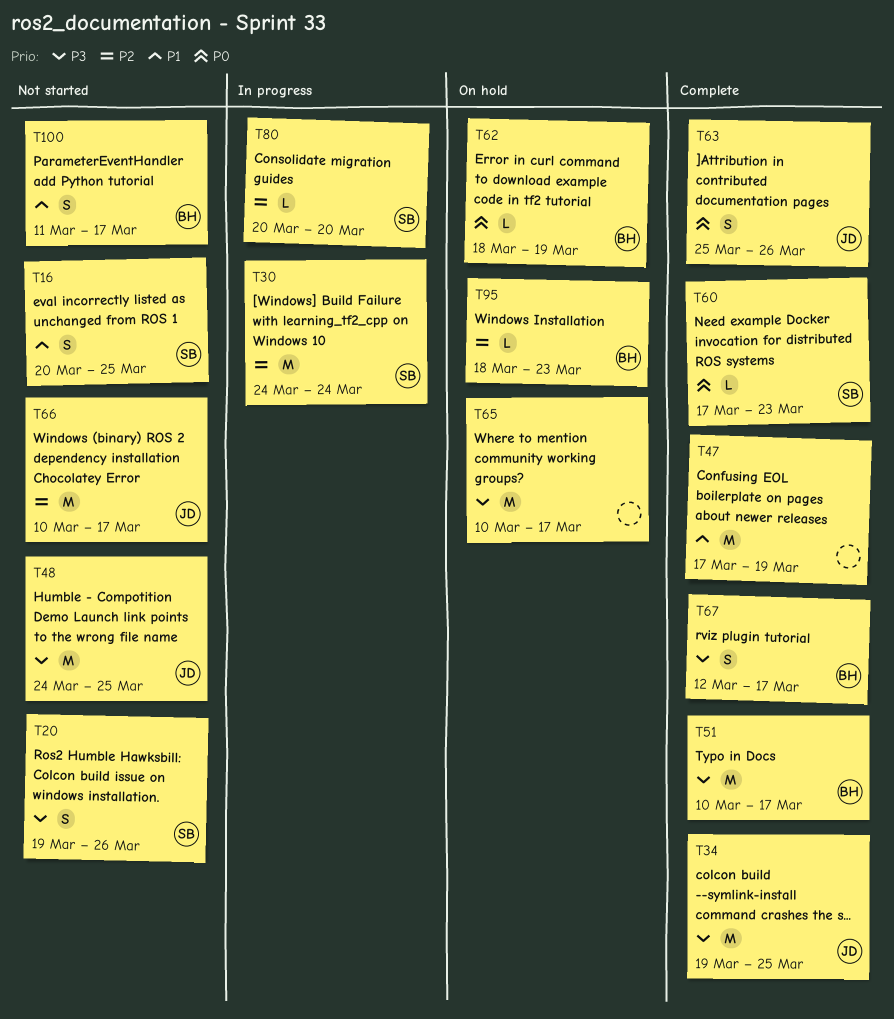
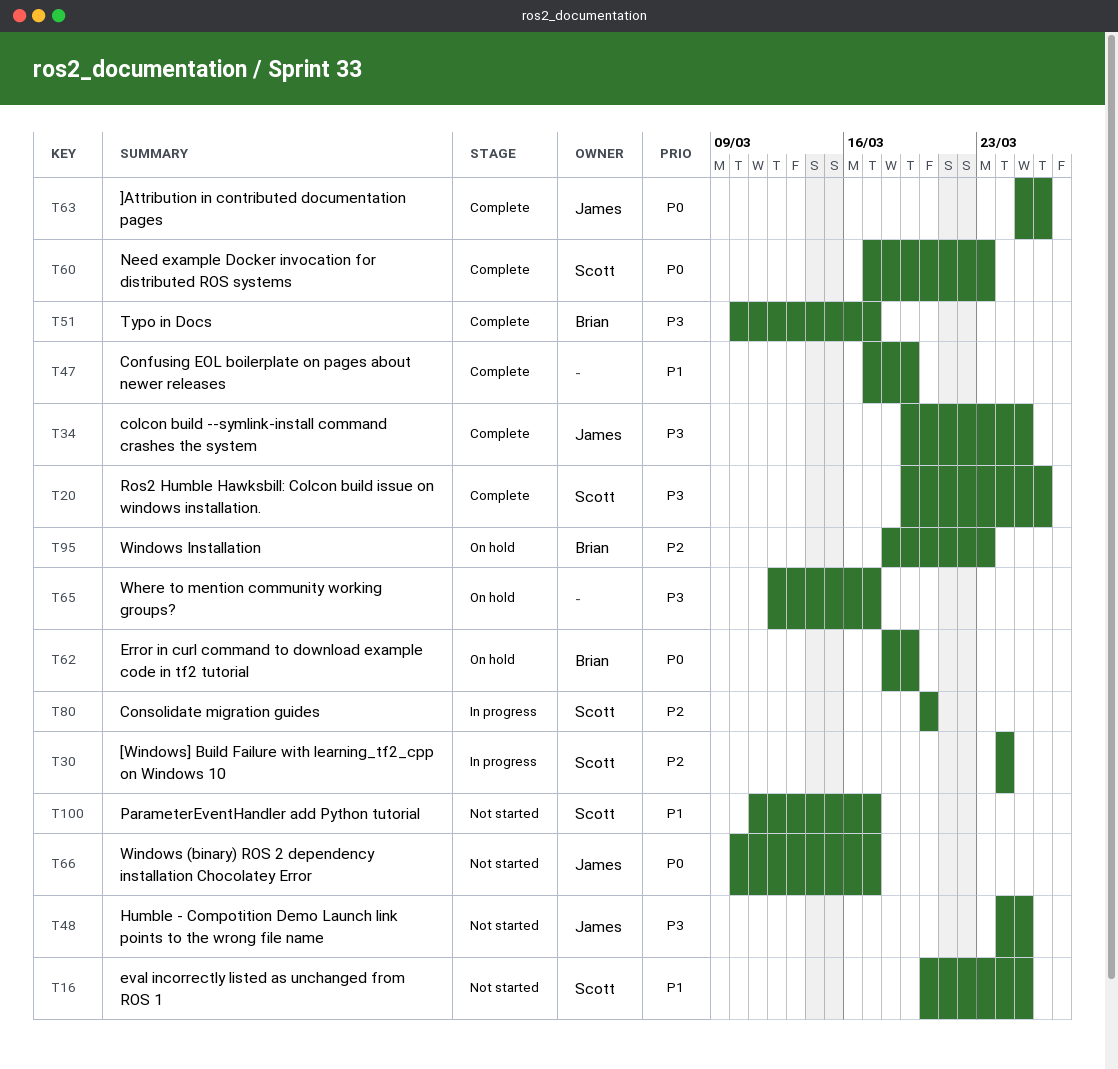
T20, status: Not started -> Complete
T65, start: Mar 10 -> Mar 12
T66, priority: P2 -> P0
T67: present -> none
T100, owner: Brian -> Scott

